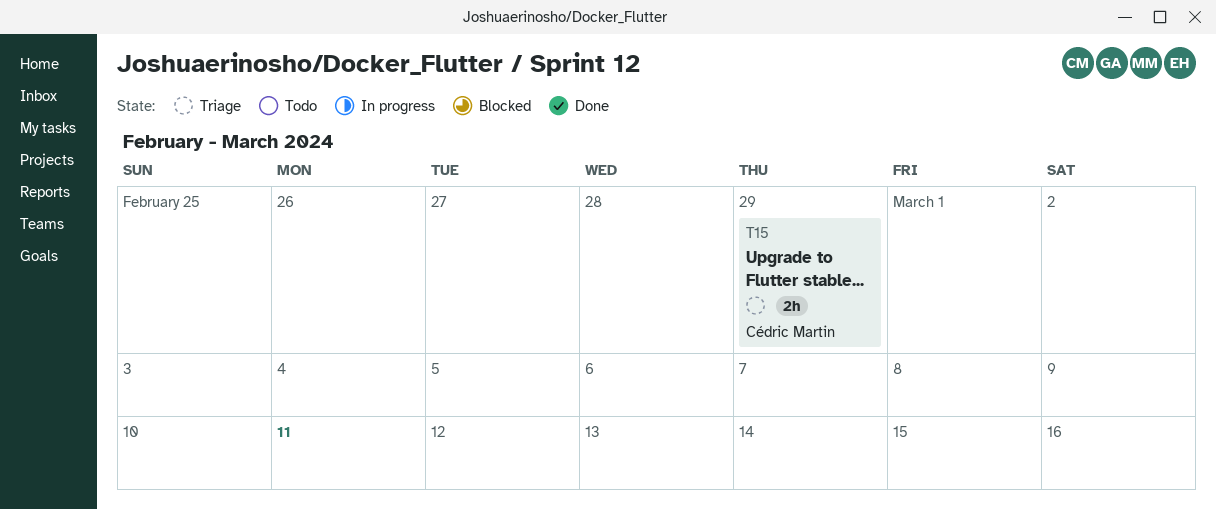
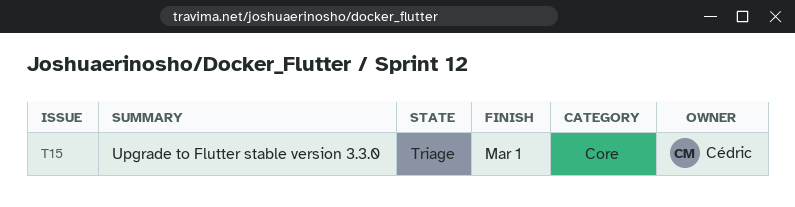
T15, due: Feb 29 -> Mar 1

